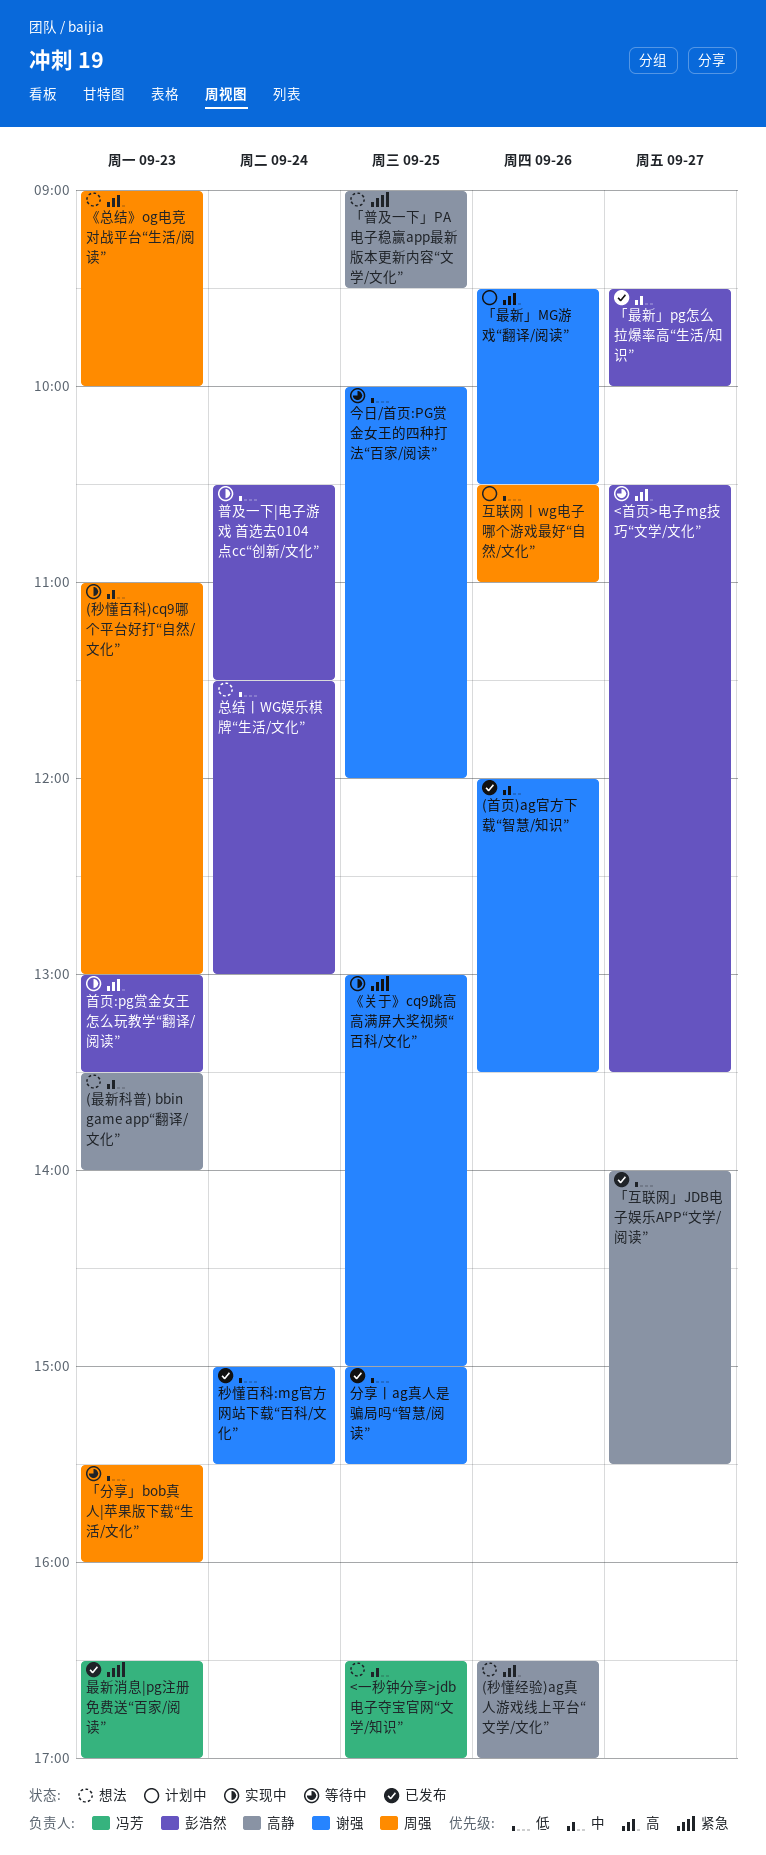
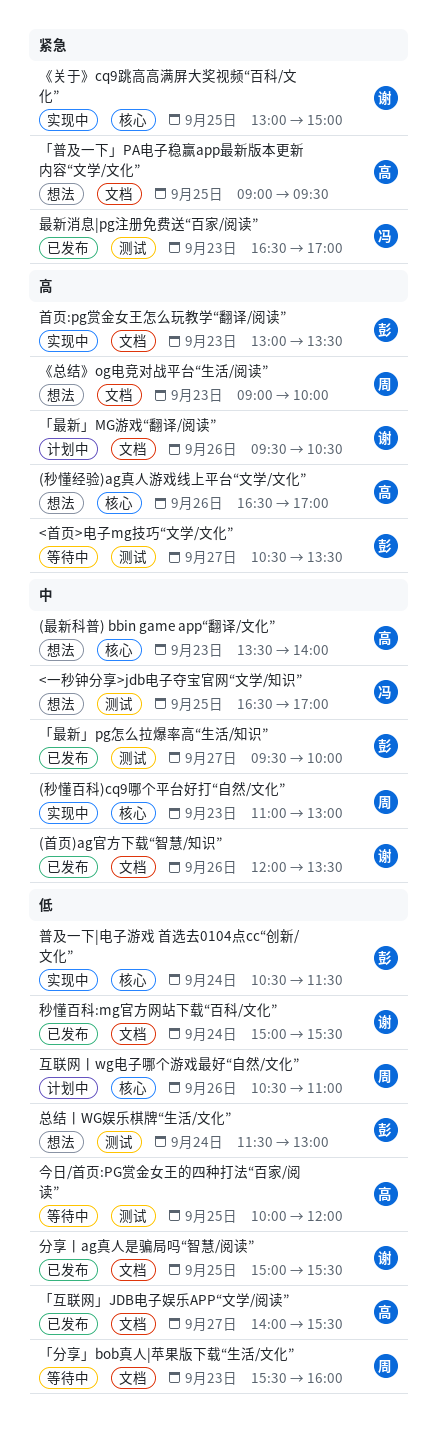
今日/首页:PG赏金女王的四种打法“百家/阅读”, owner: 谢强 -> 高静

